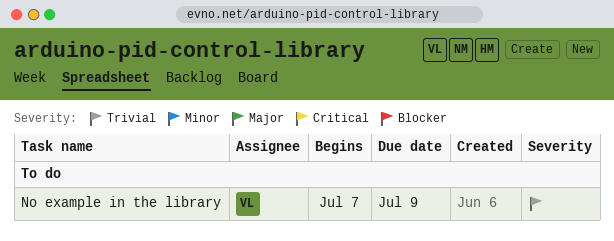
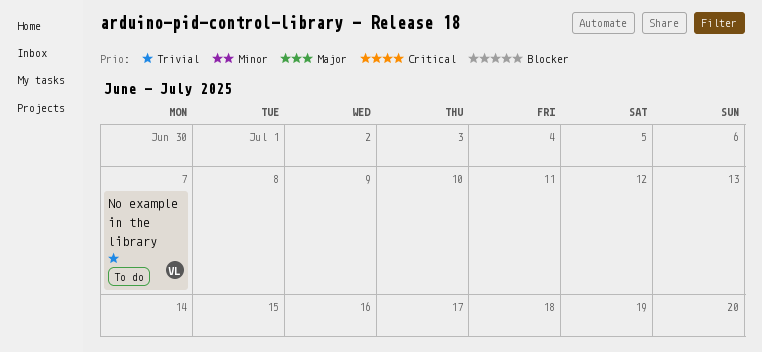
No example in the library, due: Jul 9 -> Jul 7

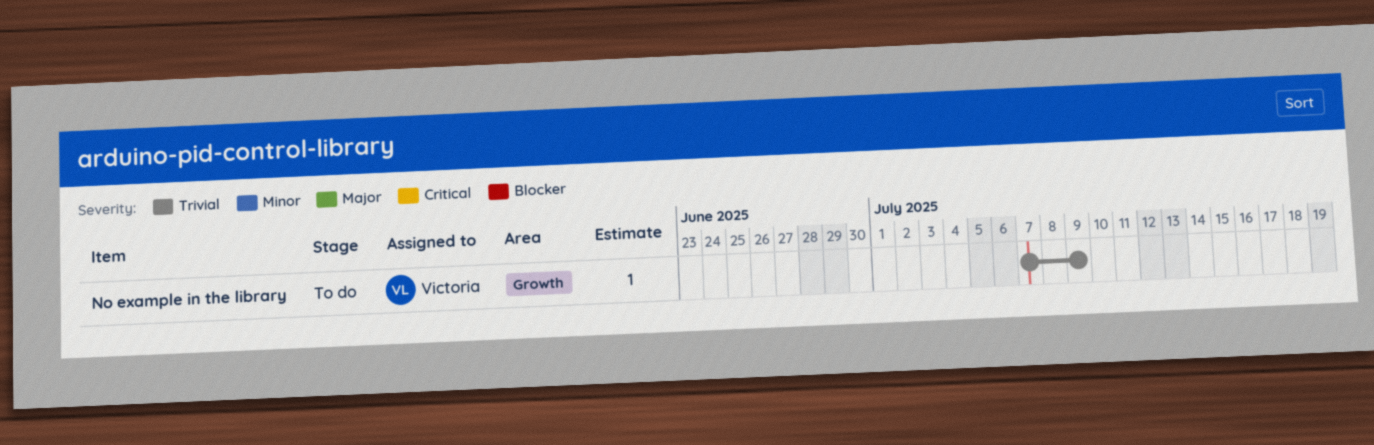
No example in the library, due: Jul 7 -> Jul 9

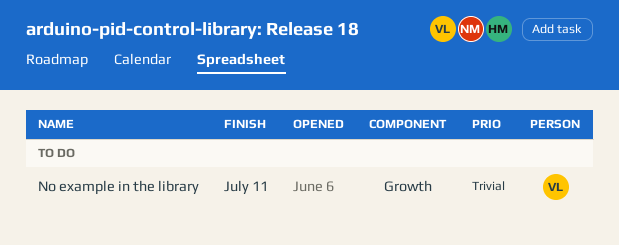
No example in the library, due: Jul 9 -> Jul 11

